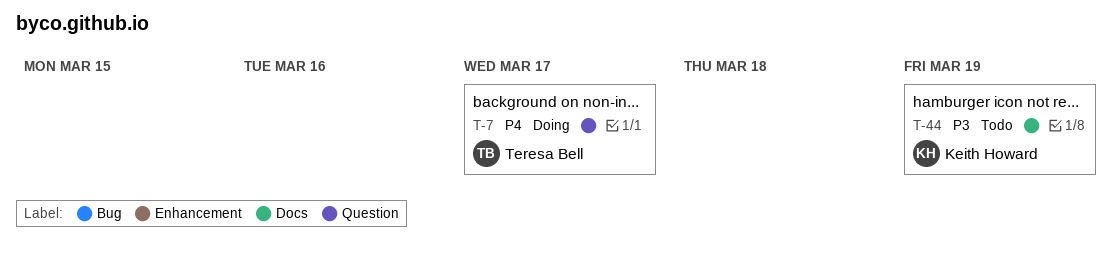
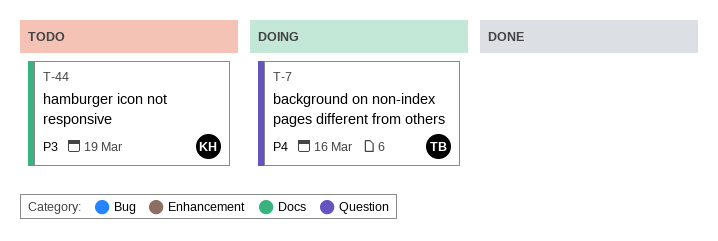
T-7, due: Mar 17 -> Mar 16

